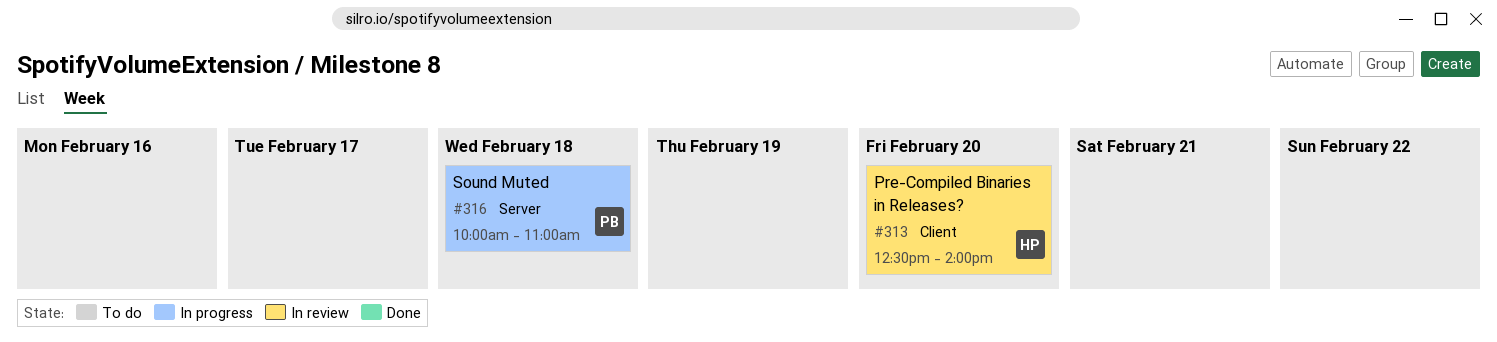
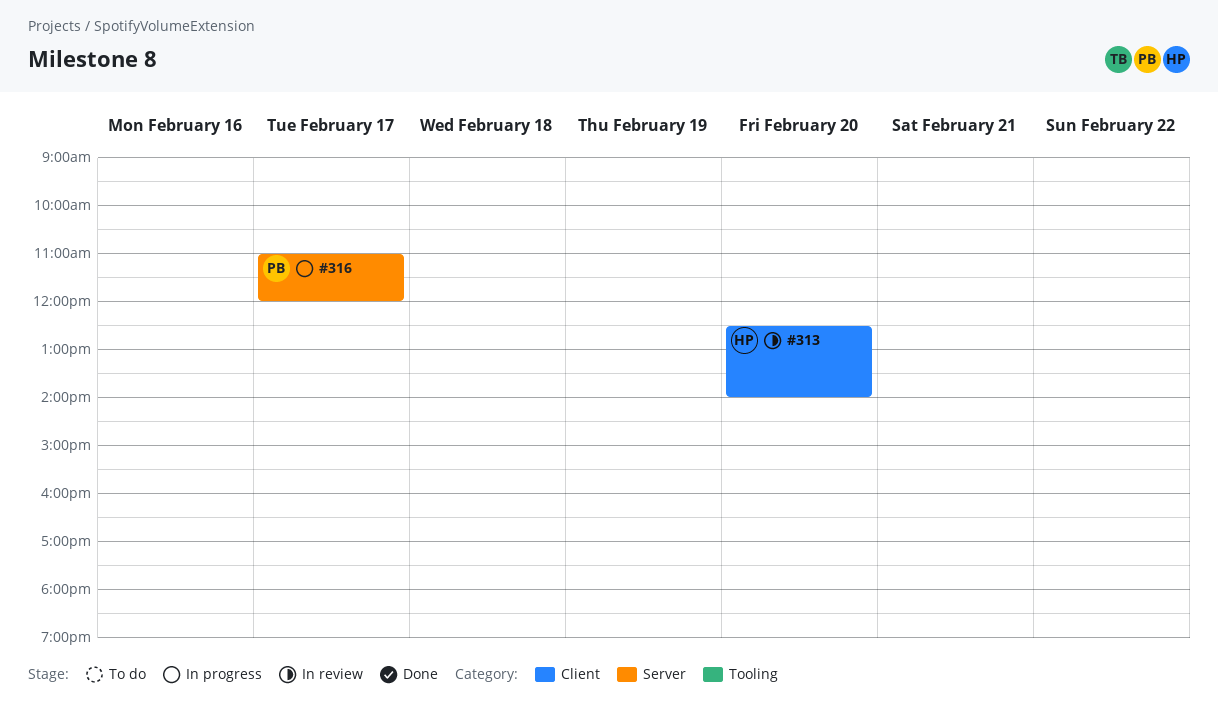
#316, day: Feb 18 -> Feb 17
#316, begins: 10:00 -> 11:00
#316, ends: 11:00 -> 12:00

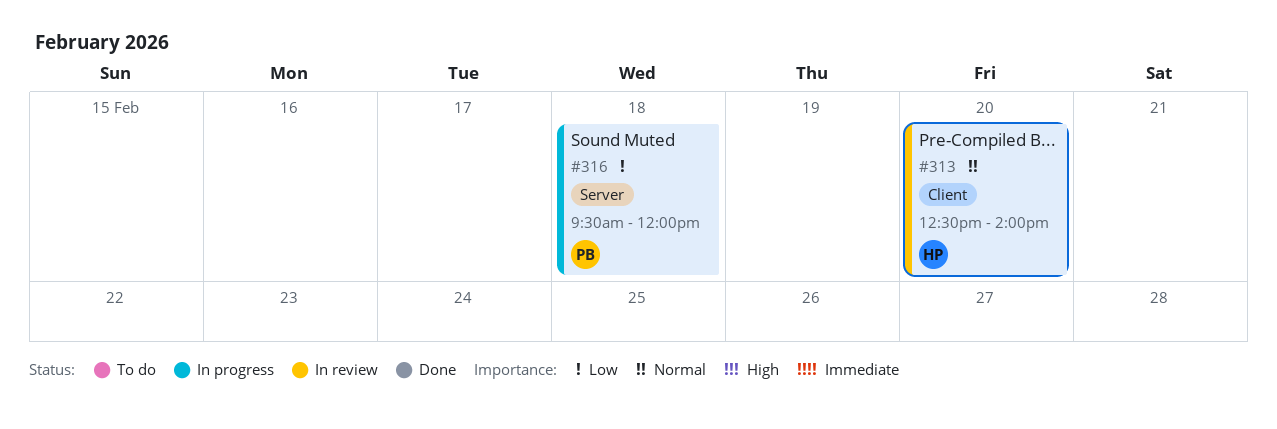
#316, day: Feb 17 -> Feb 18
#316, begins: 11:00 -> 09:30

